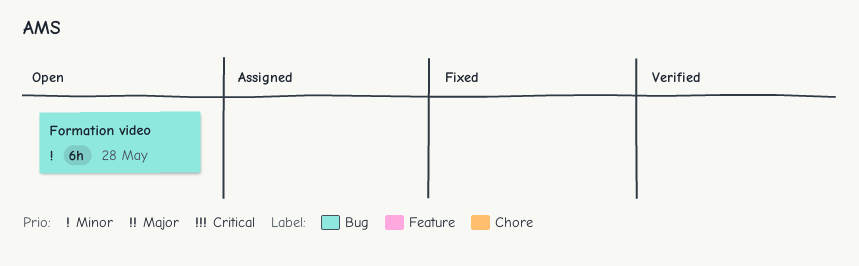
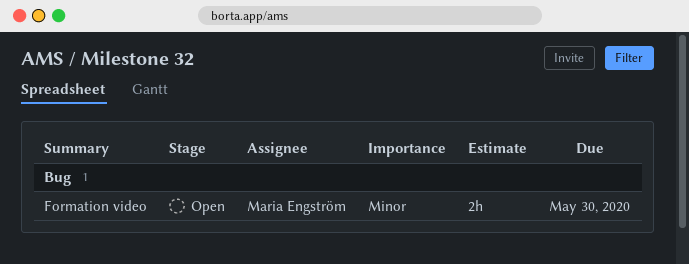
Formation video, estimate: 6h -> 2h
Formation video, due: May 28 -> May 30

